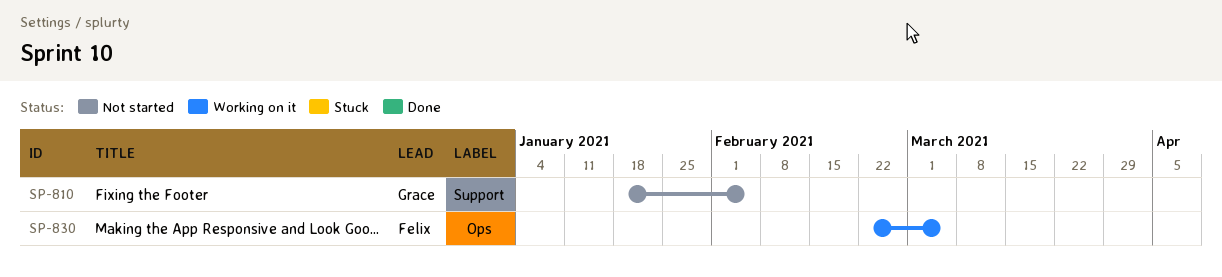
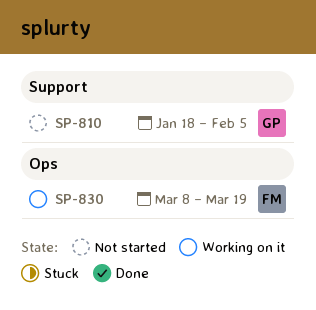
SP-830, start: Feb 22 -> Mar 8
SP-830, due: Mar 5 -> Mar 19

